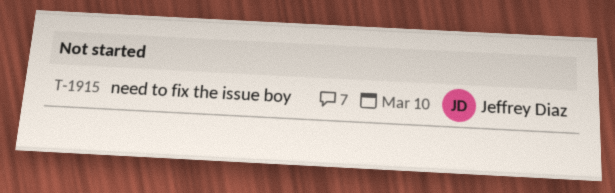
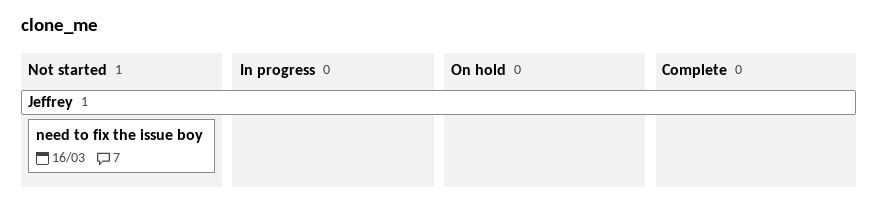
need to fix the issue boy, due: Mar 10 -> Mar 16

